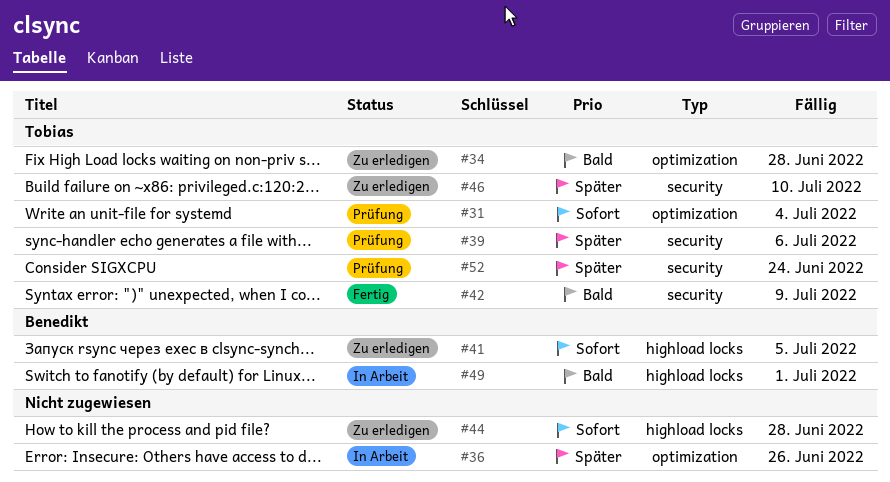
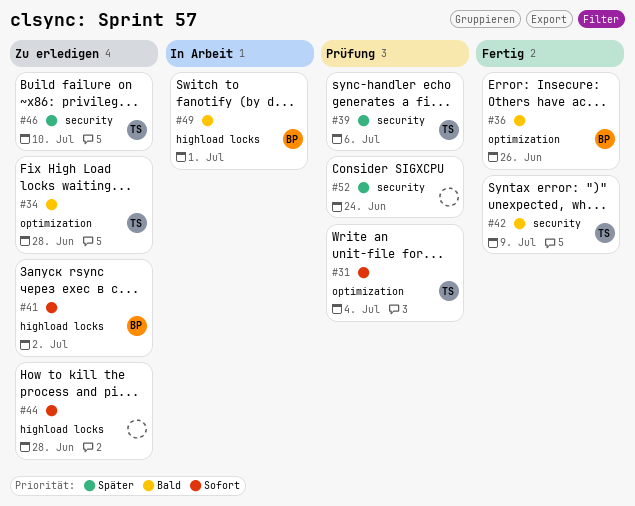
#36, status: In Arbeit -> Fertig
#36, owner: none -> Benedikt
#36, priority: Später -> Bald
#41, due: Jul 5 -> Jul 2
#52, owner: Tobias -> none

